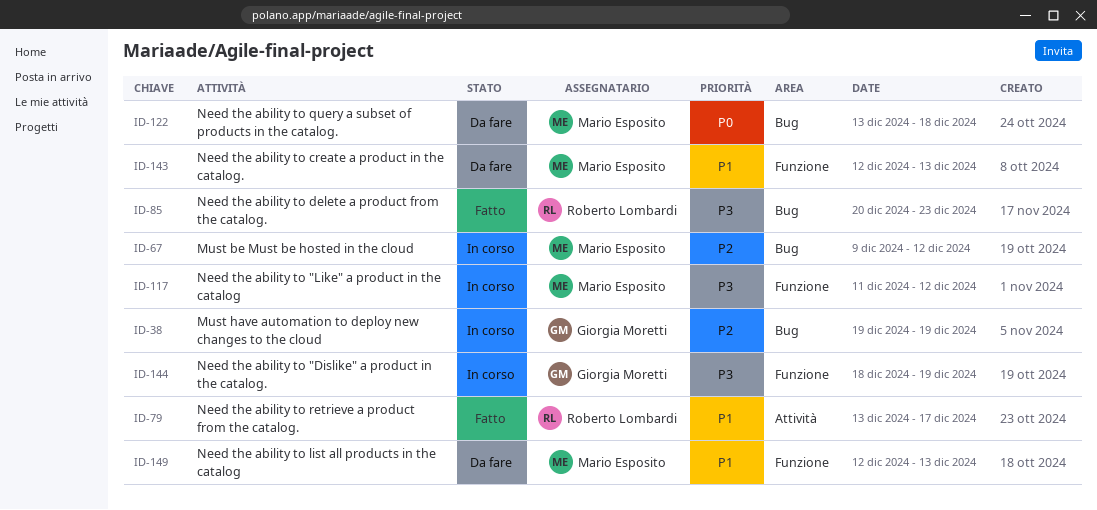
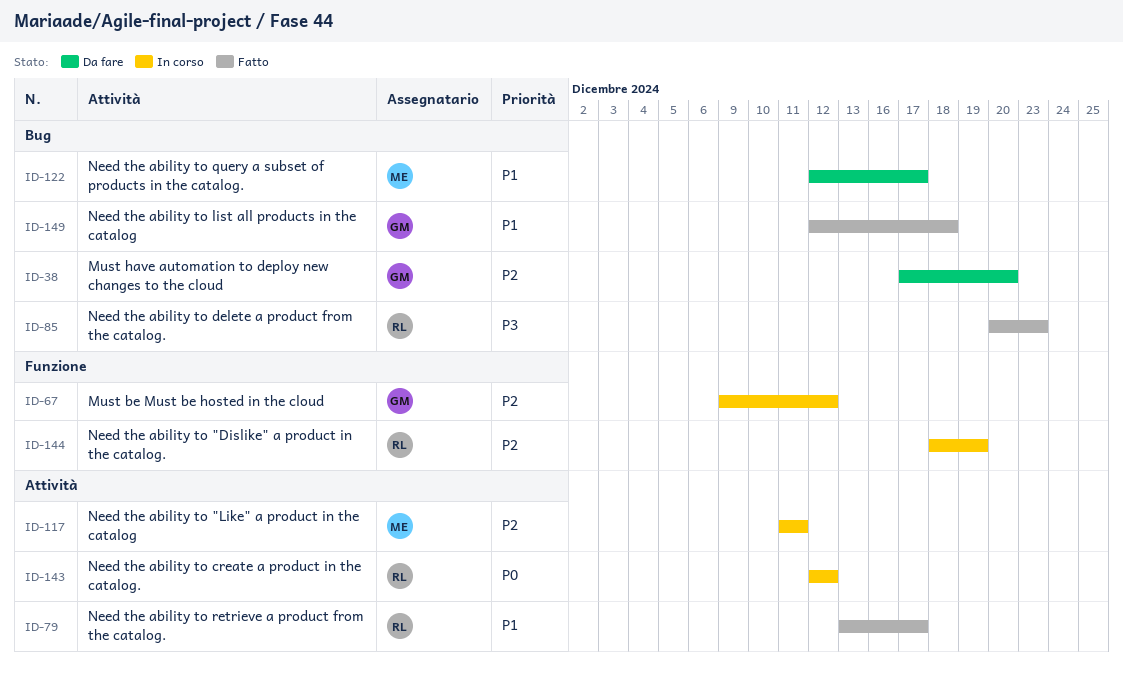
ID-38, status: In corso -> Da fare
ID-38, start: Dec 19 -> Dec 17
ID-38, due: Dec 19 -> Dec 20
ID-67, owner: Mario Esposito -> Giorgia Moretti
ID-67, label: Bug -> Funzione
ID-117, priority: P3 -> P2
ID-117, label: Funzione -> Attività
ID-117, due: Dec 12 -> Dec 11
ID-122, priority: P0 -> P1
ID-122, start: Dec 13 -> Dec 12
ID-122, due: Dec 18 -> Dec 17
ID-143, status: Da fare -> In corso
ID-143, owner: Mario Esposito -> Roberto Lombardi
ID-143, priority: P1 -> P0
ID-143, label: Funzione -> Attività
ID-143, due: Dec 13 -> Dec 12
ID-144, owner: Giorgia Moretti -> Roberto Lombardi
ID-144, priority: P3 -> P2
ID-149, status: Da fare -> Fatto
ID-149, owner: Mario Esposito -> Giorgia Moretti
ID-149, label: Funzione -> Bug
ID-149, due: Dec 13 -> Dec 18

